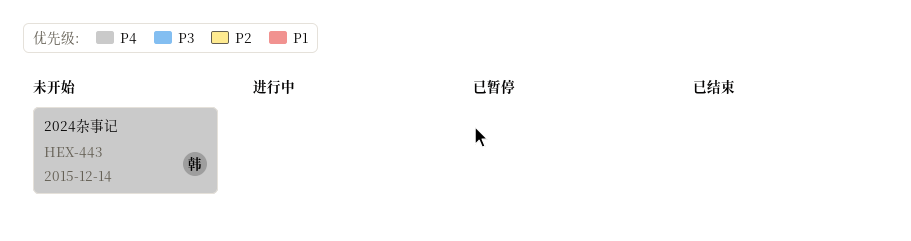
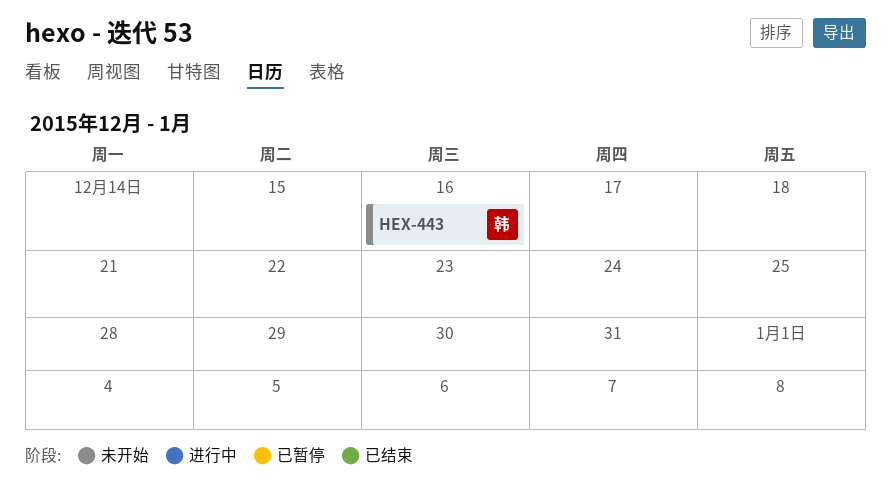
HEX-443, due: Dec 14 -> Dec 16

